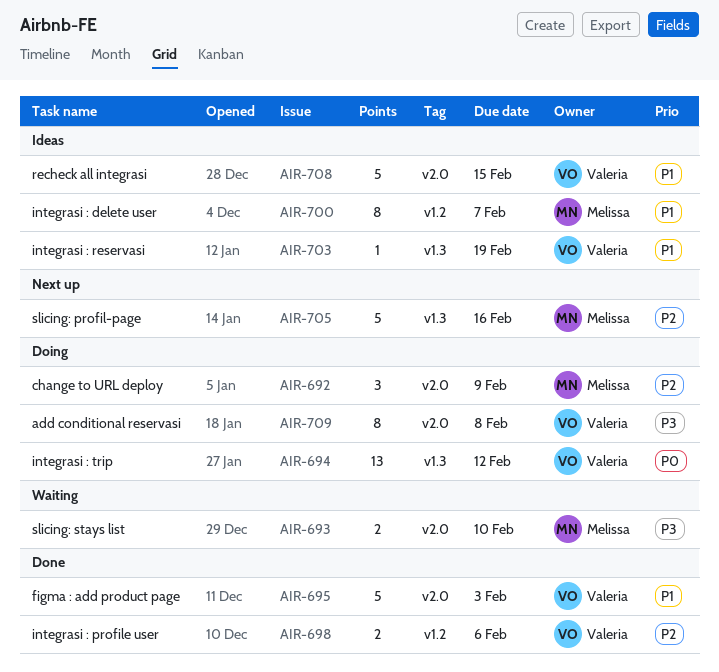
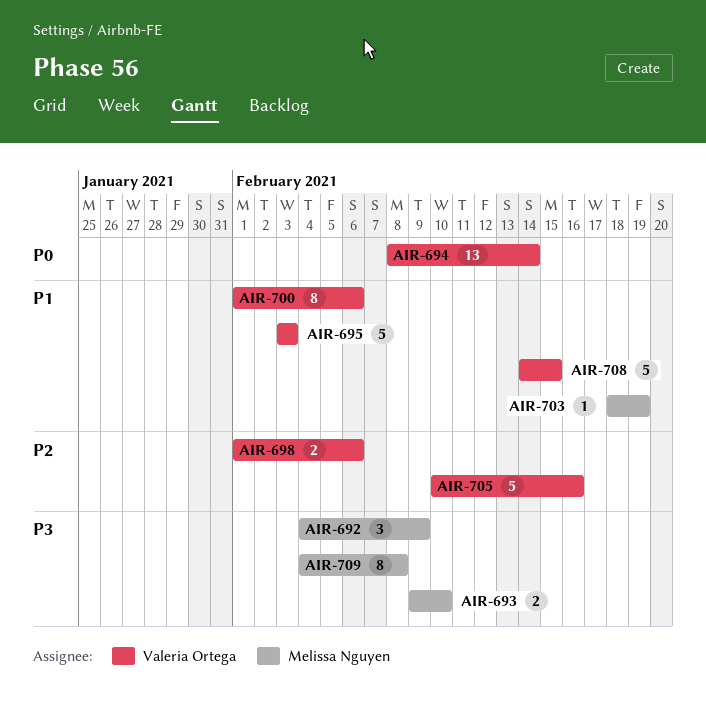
AIR-692, priority: P2 -> P3
AIR-694, due: Feb 12 -> Feb 14
AIR-700, owner: Melissa Nguyen -> Valeria Ortega
AIR-700, due: Feb 7 -> Feb 6
AIR-703, owner: Valeria Ortega -> Melissa Nguyen
AIR-705, owner: Melissa Nguyen -> Valeria Ortega
AIR-709, owner: Valeria Ortega -> Melissa Nguyen

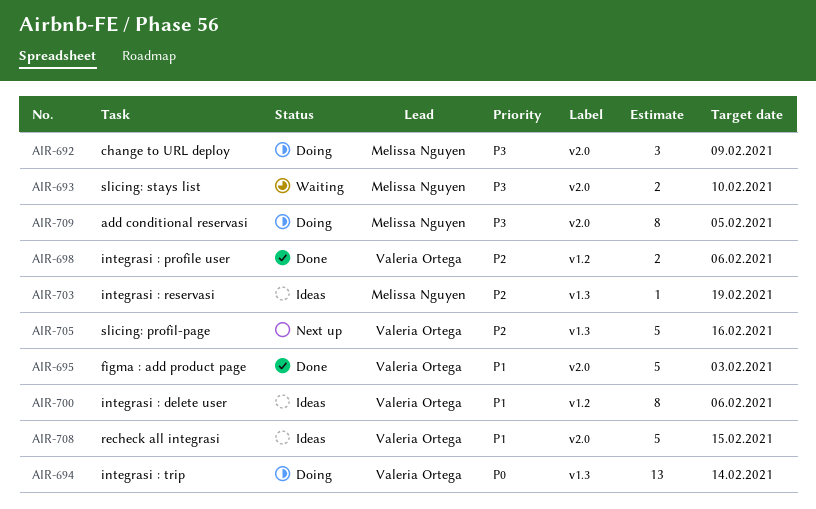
AIR-703, priority: P1 -> P2
AIR-709, due: Feb 8 -> Feb 5

